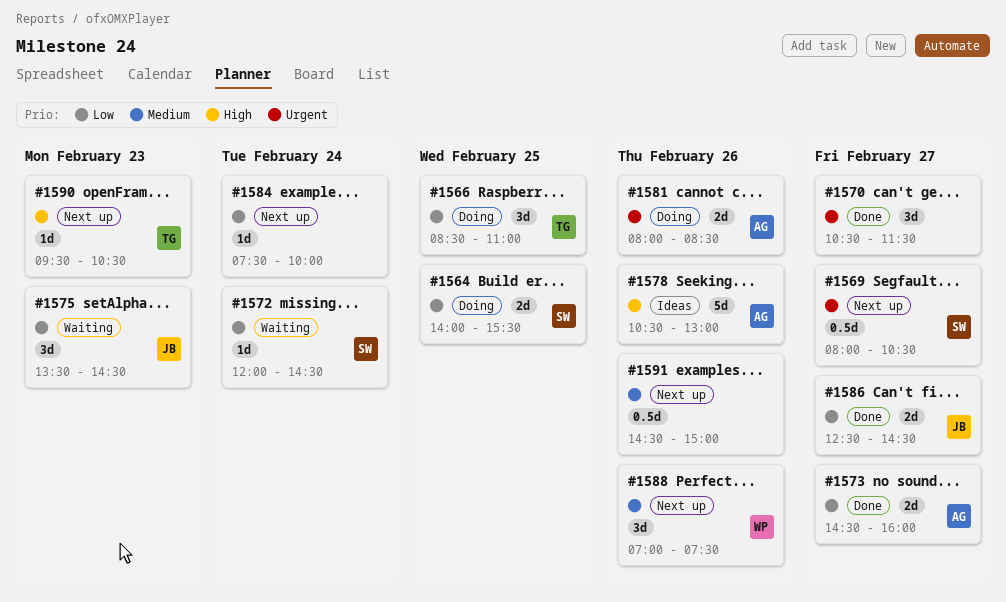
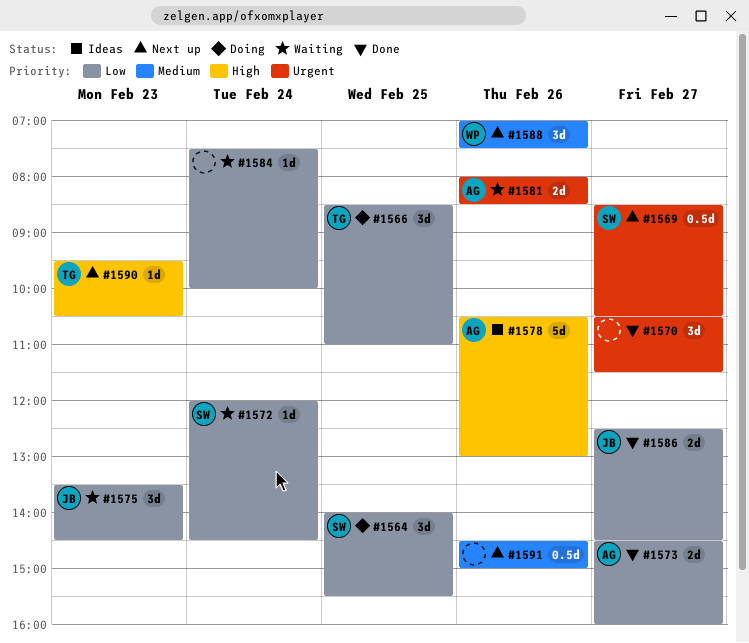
#1564, estimate: 2d -> 3d
#1569, begins: 08:00 -> 08:30
#1581, status: Doing -> Waiting
#1584, status: Next up -> Waiting

